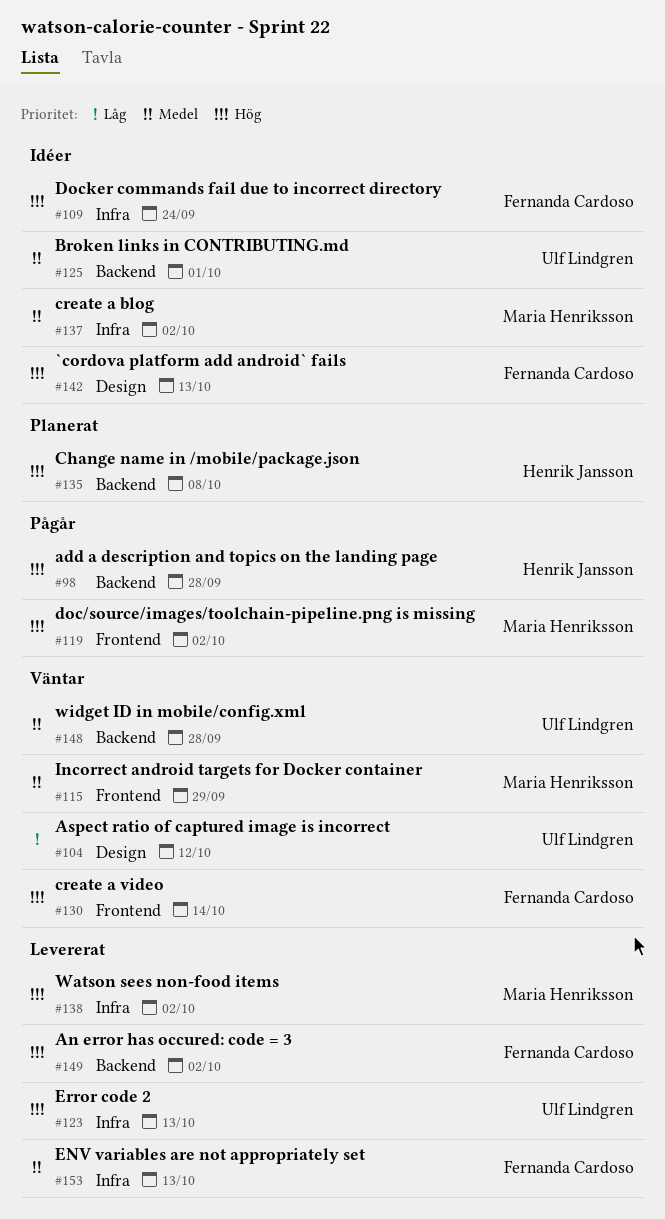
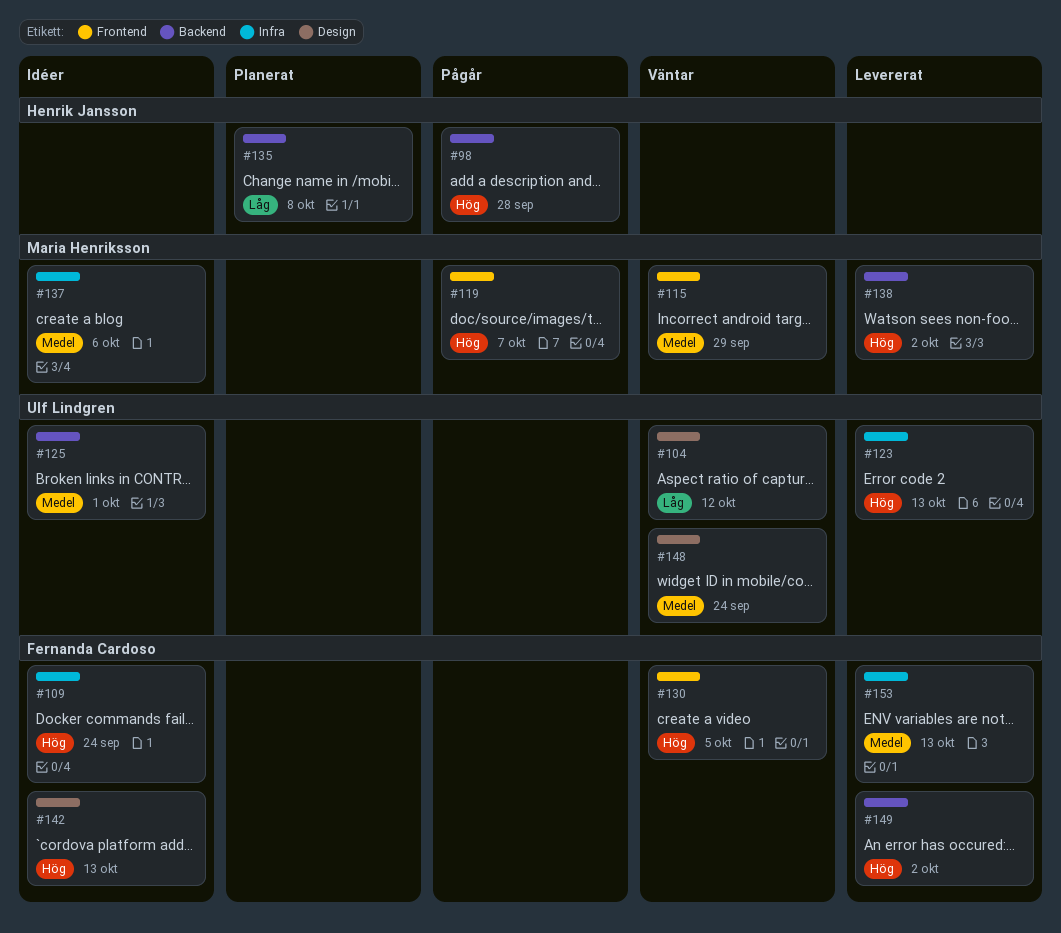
#119, due: Oct 2 -> Oct 7
#130, due: Oct 14 -> Oct 5
#135, priority: Hög -> Låg
#137, due: Oct 2 -> Oct 6
#138, label: Infra -> Backend
#148, label: Backend -> Design
#148, due: Sep 28 -> Sep 24

